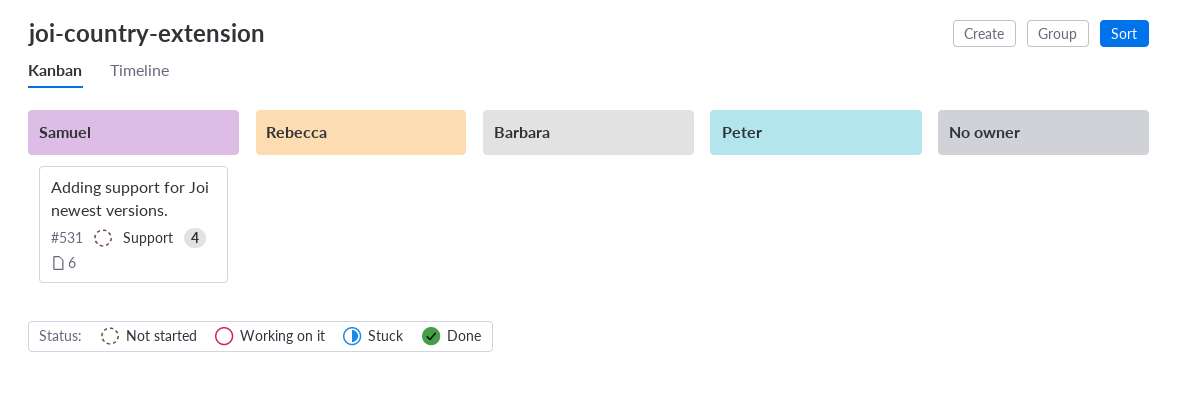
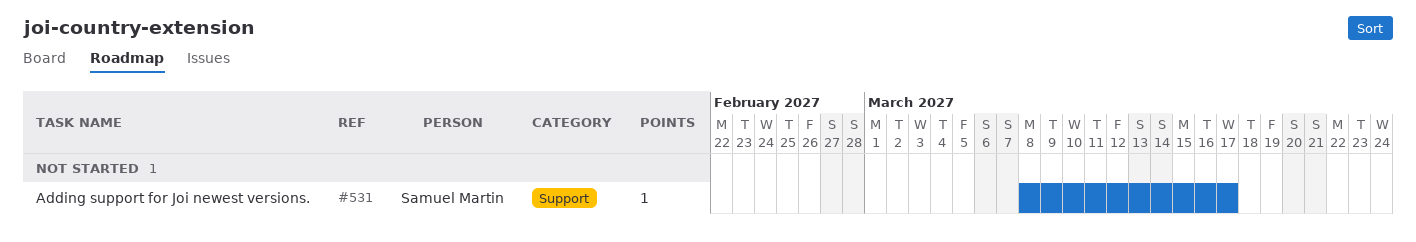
#531, estimate: 4 -> 1

